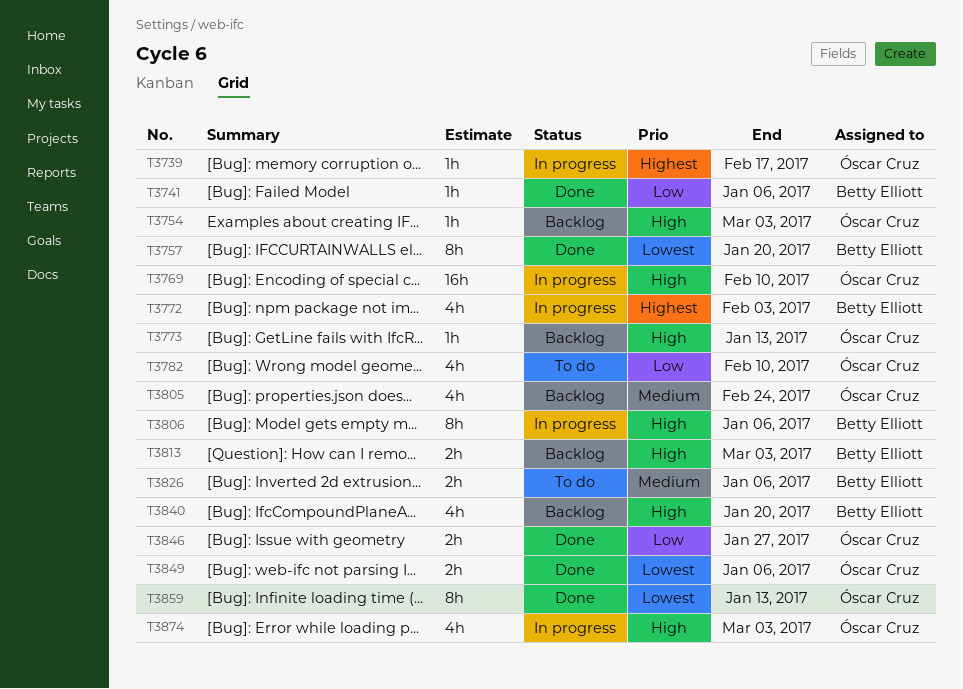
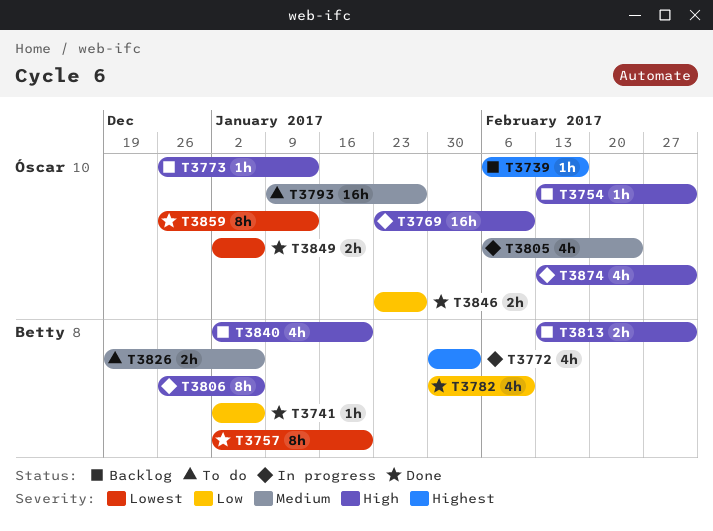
T3739, status: In progress -> Backlog
T3782, status: To do -> Done
T3782, owner: Óscar Cruz -> Betty Elliott
T3793: none -> present
T3805, status: Backlog -> In progress

